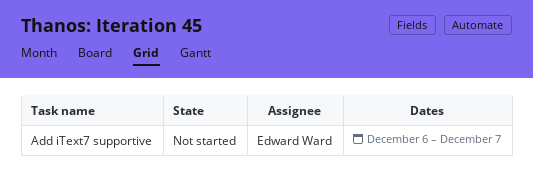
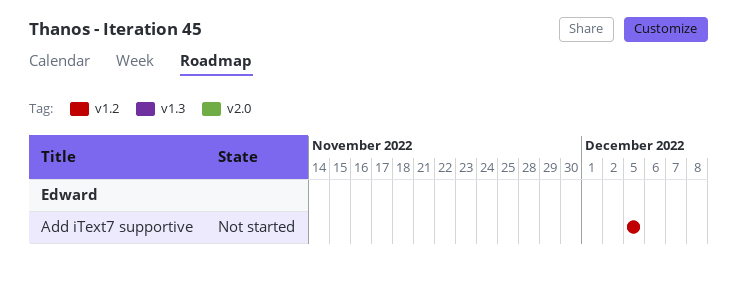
Add iText7 supportive, start: Dec 6 -> Dec 5
Add iText7 supportive, due: Dec 7 -> Dec 5

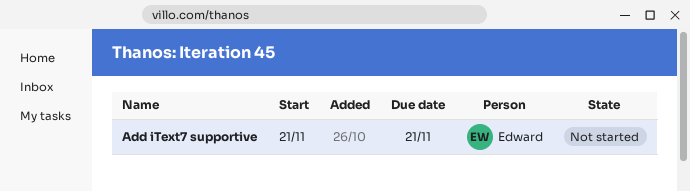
Add iText7 supportive, start: Dec 5 -> Nov 21
Add iText7 supportive, due: Dec 5 -> Nov 21

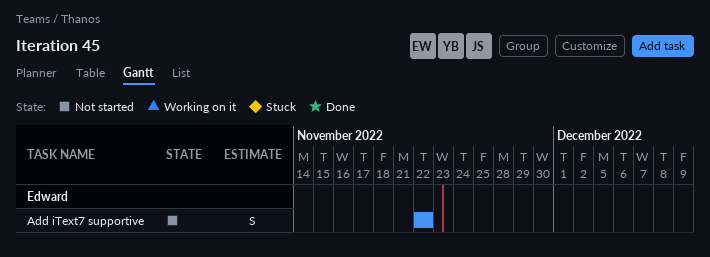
Add iText7 supportive, start: Nov 21 -> Nov 22
Add iText7 supportive, due: Nov 21 -> Nov 22

